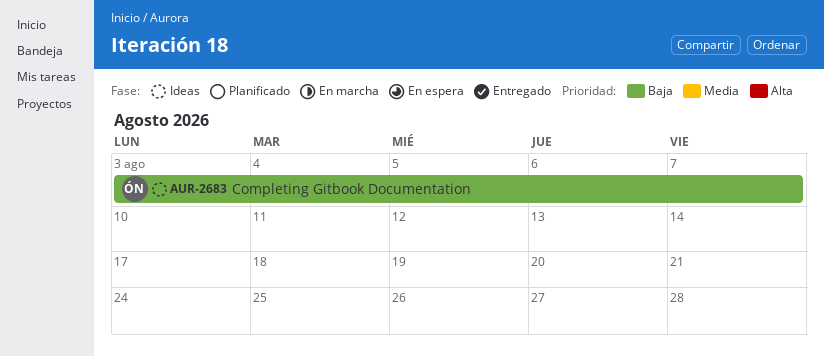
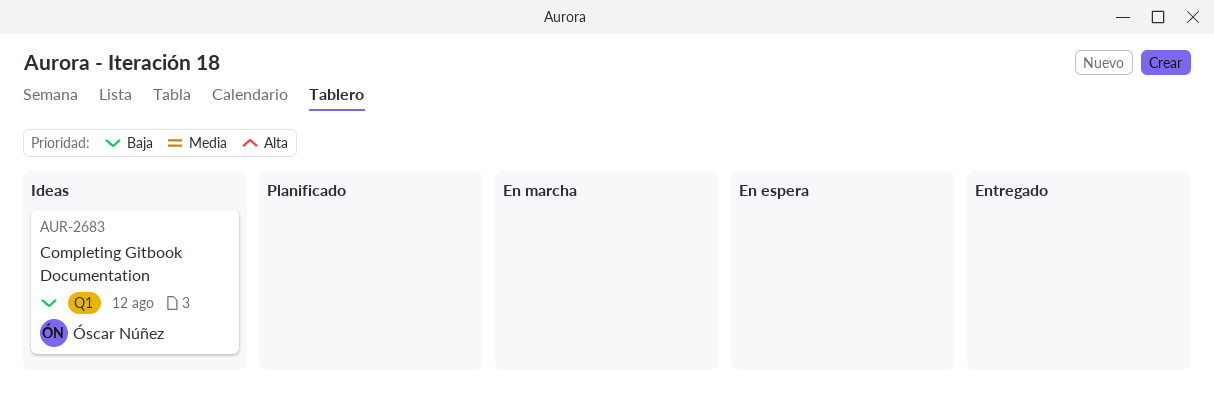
AUR-2683, due: Aug 7 -> Aug 12

